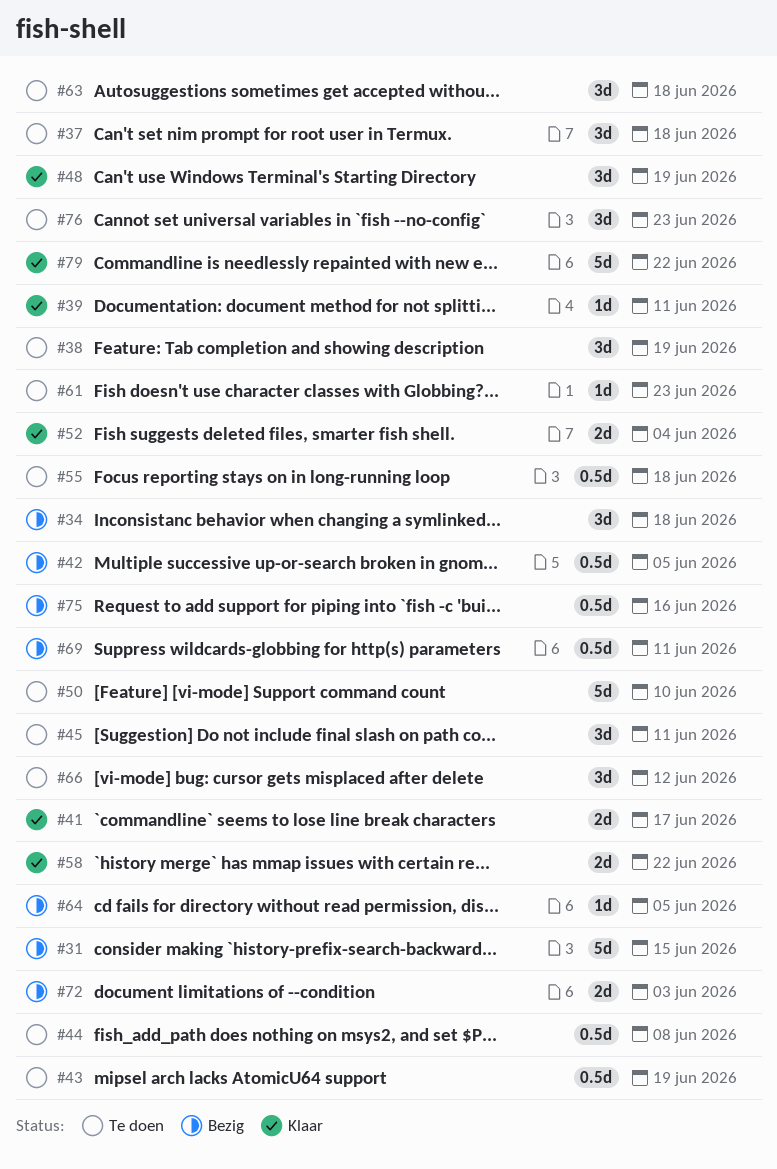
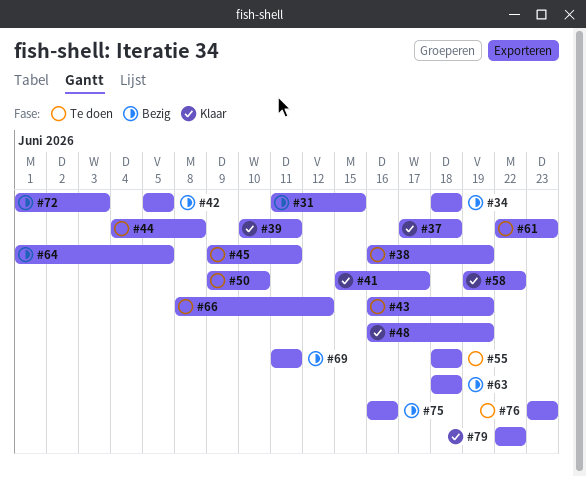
#37, status: Te doen -> Klaar
#52: present -> none
#63, status: Te doen -> Bezig

